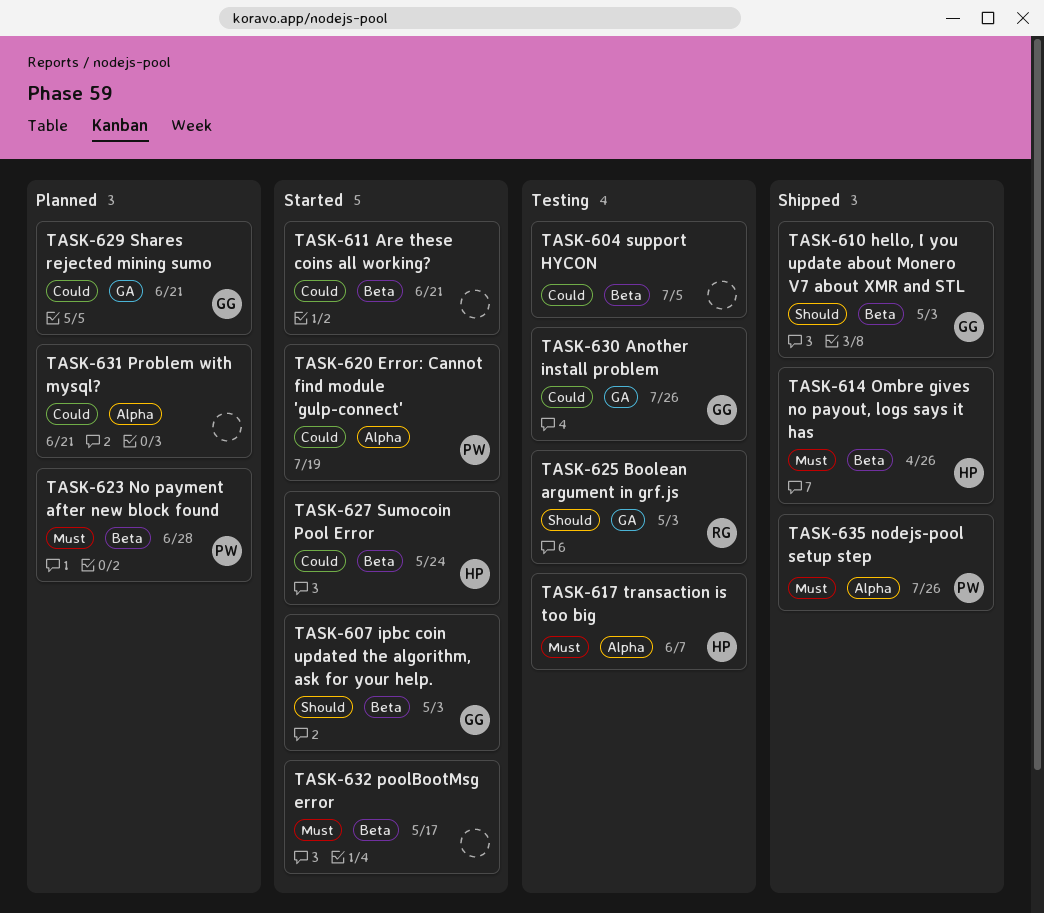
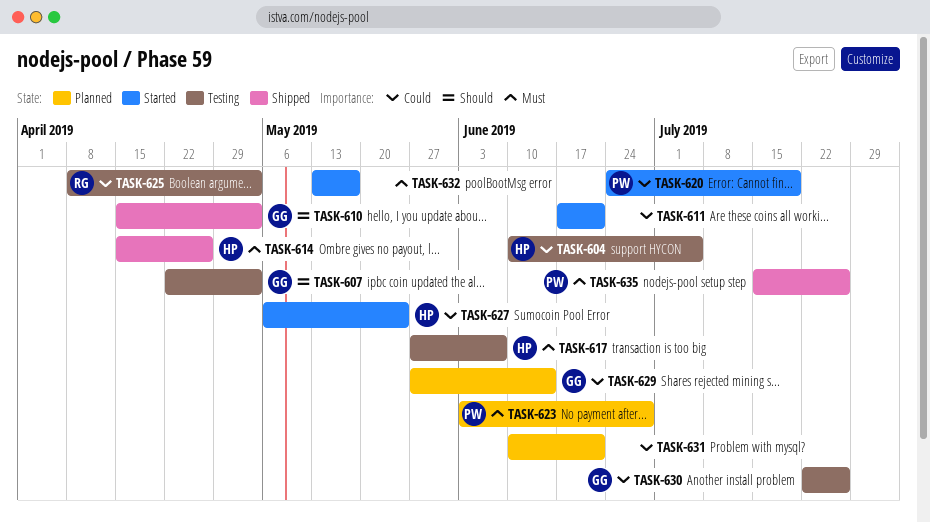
TASK-604, owner: none -> HP
TASK-607, status: Started -> Testing
TASK-625, priority: Should -> Could
TASK-629, due: Jun 21 -> Jun 14

